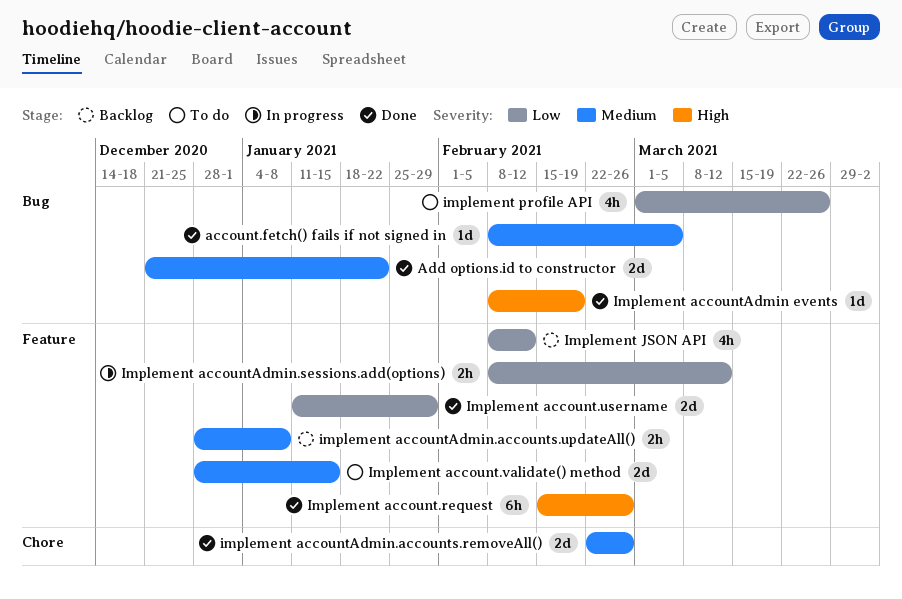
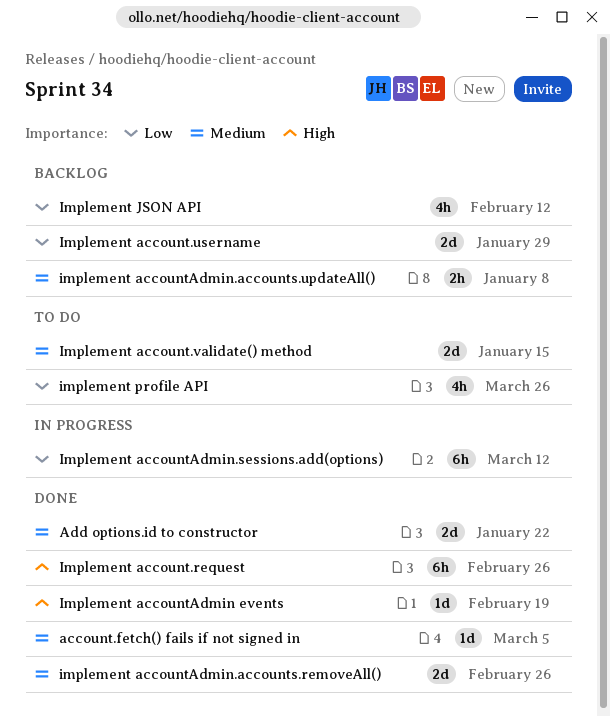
Implement account.username, status: Done -> Backlog
Implement accountAdmin.sessions.add(options), estimate: 2h -> 6h

